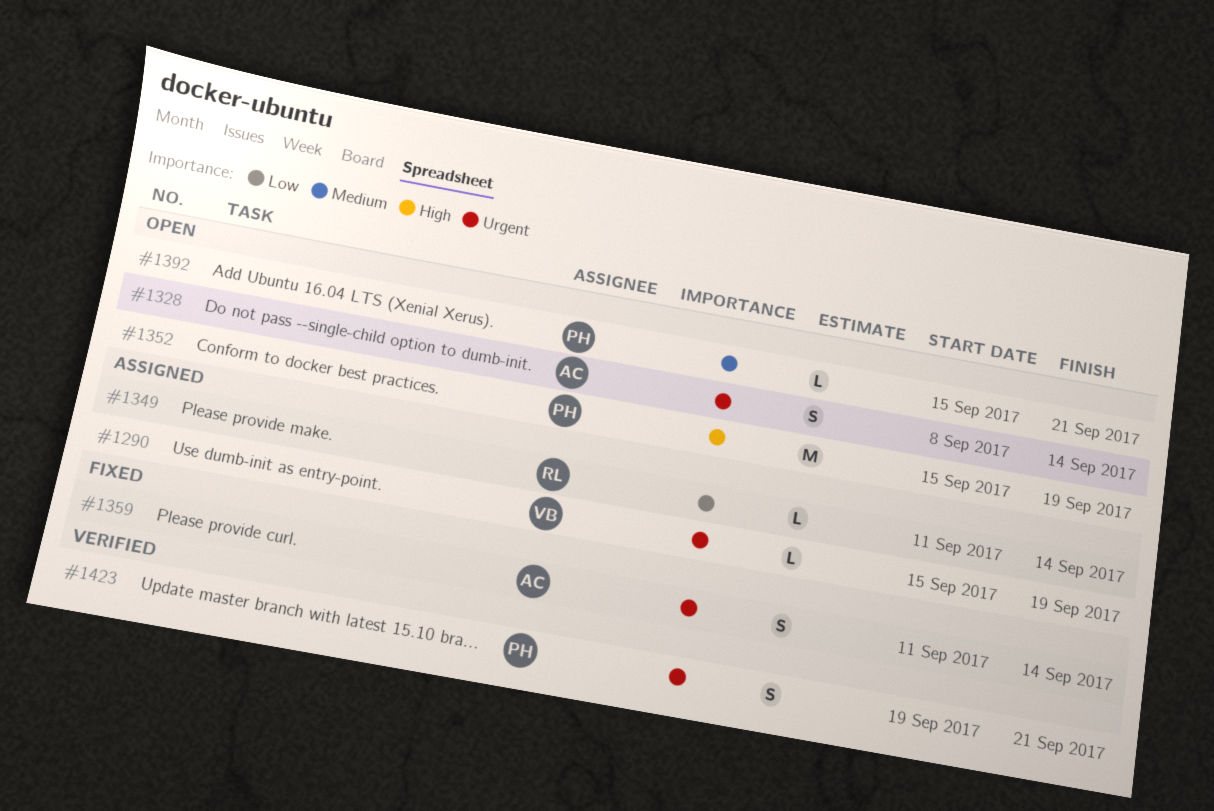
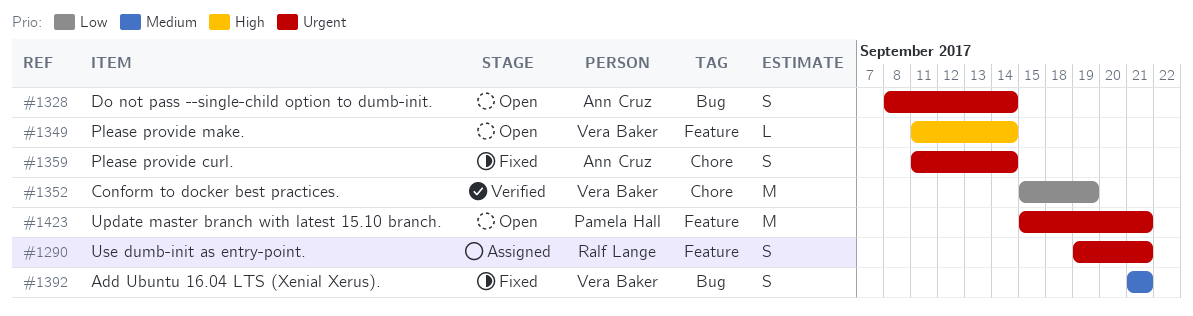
#1290, owner: Vera Baker -> Ralf Lange
#1290, estimate: L -> S
#1290, start: Sep 15 -> Sep 19
#1290, due: Sep 19 -> Sep 21
#1349, status: Assigned -> Open
#1349, owner: Ralf Lange -> Vera Baker
#1349, priority: Low -> High
#1352, status: Open -> Verified
#1352, owner: Pamela Hall -> Vera Baker
#1352, priority: High -> Low
#1392, status: Open -> Fixed
#1392, owner: Pamela Hall -> Vera Baker
#1392, estimate: L -> S
#1392, start: Sep 15 -> Sep 21
#1423, status: Verified -> Open
#1423, estimate: S -> M
#1423, start: Sep 19 -> Sep 15

